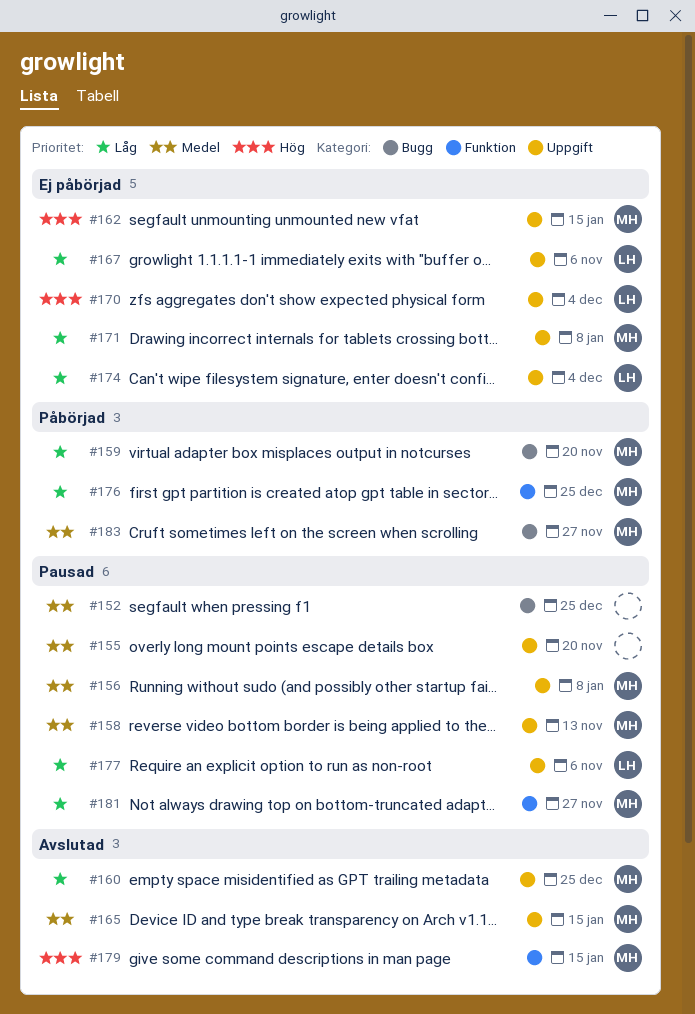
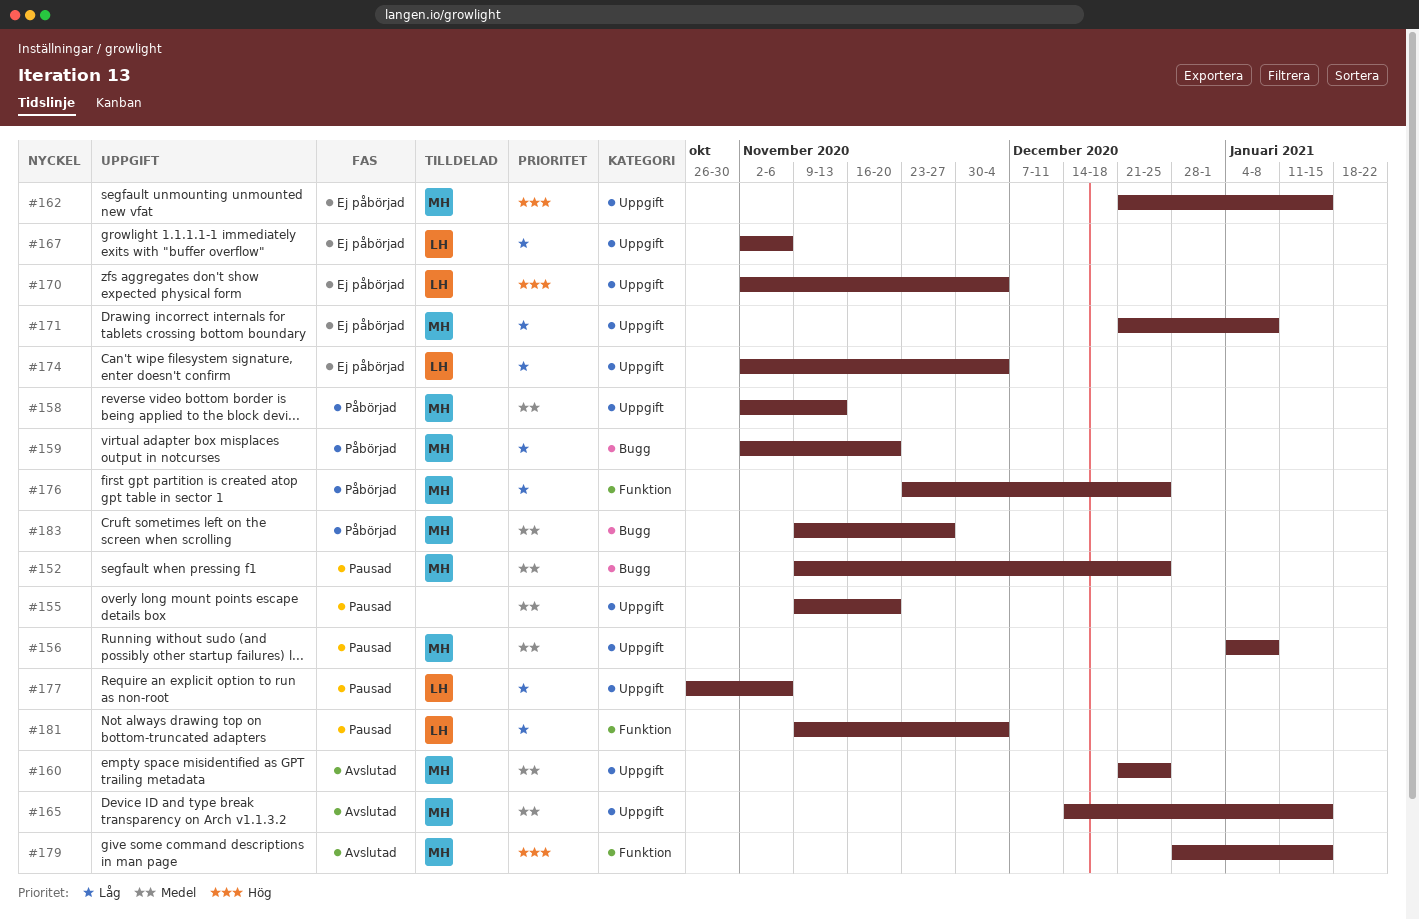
#152, owner: none -> MH
#158, status: Pausad -> Påbörjad
#160, priority: Låg -> Medel
#181, owner: MH -> LH
#181, due: Nov 27 -> Dec 4

